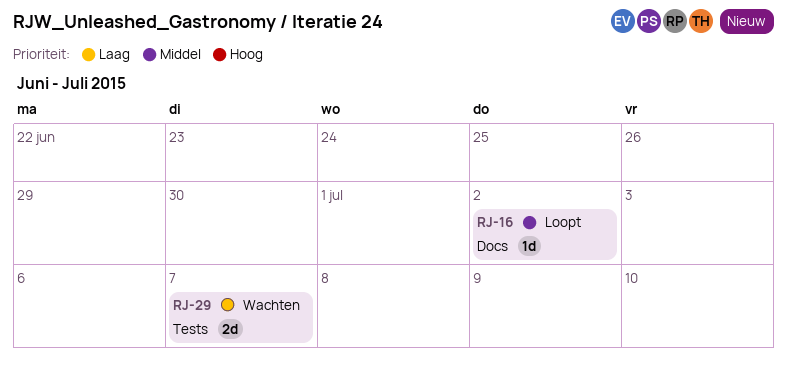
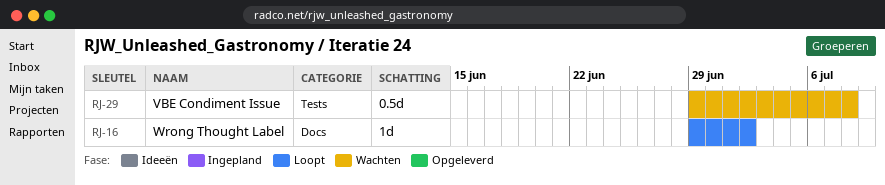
RJ-29, estimate: 2d -> 0.5d
RJ-29, due: Jul 7 -> Jul 8

